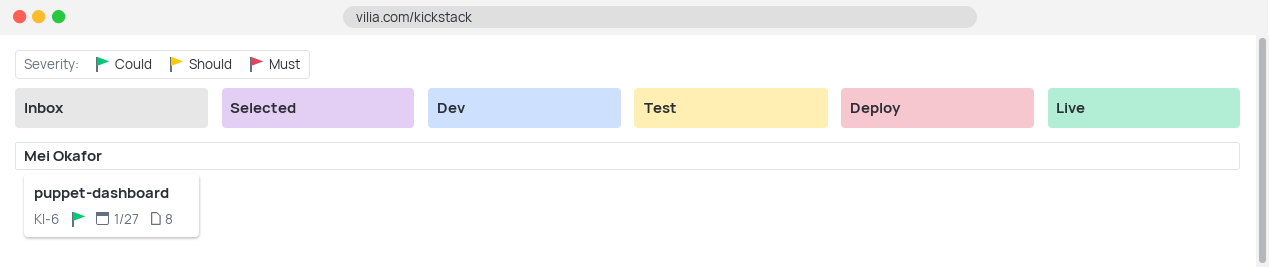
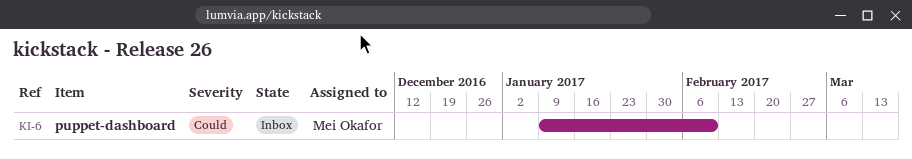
KI-6, due: Jan 27 -> Feb 10

